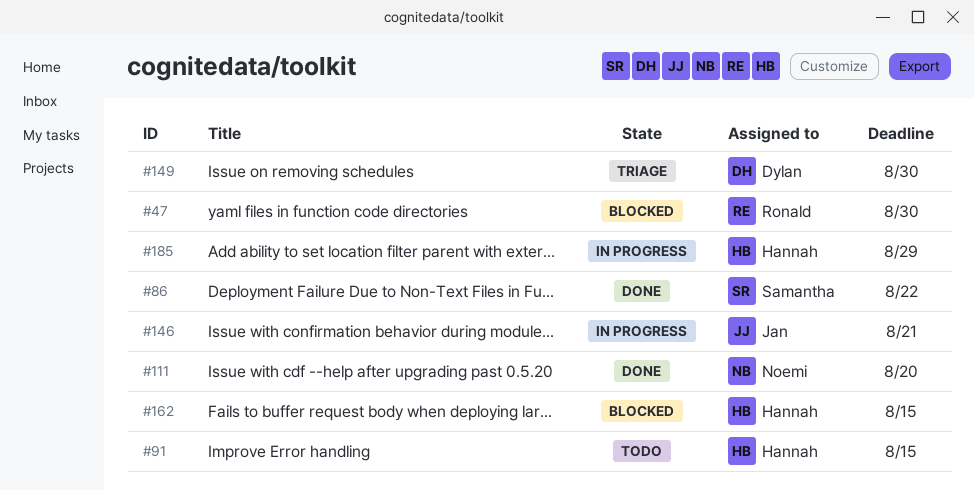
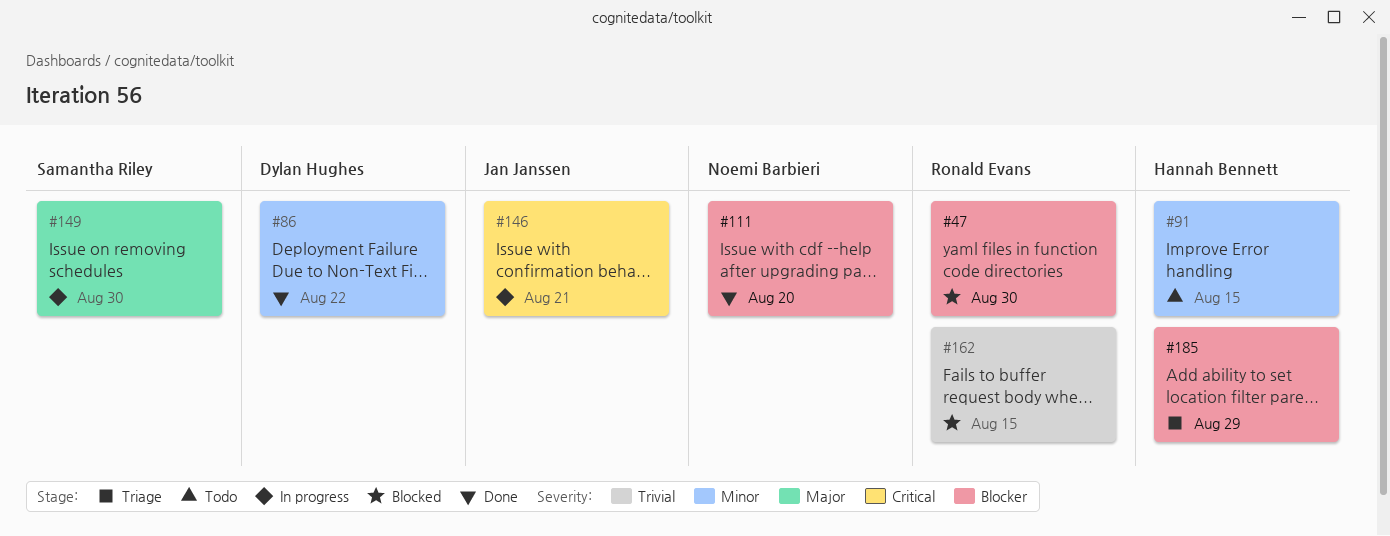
#86, owner: Samantha Riley -> Dylan Hughes
#149, status: Triage -> In progress
#149, owner: Dylan Hughes -> Samantha Riley
#162, owner: Hannah Bennett -> Ronald Evans
#185, status: In progress -> Triage

